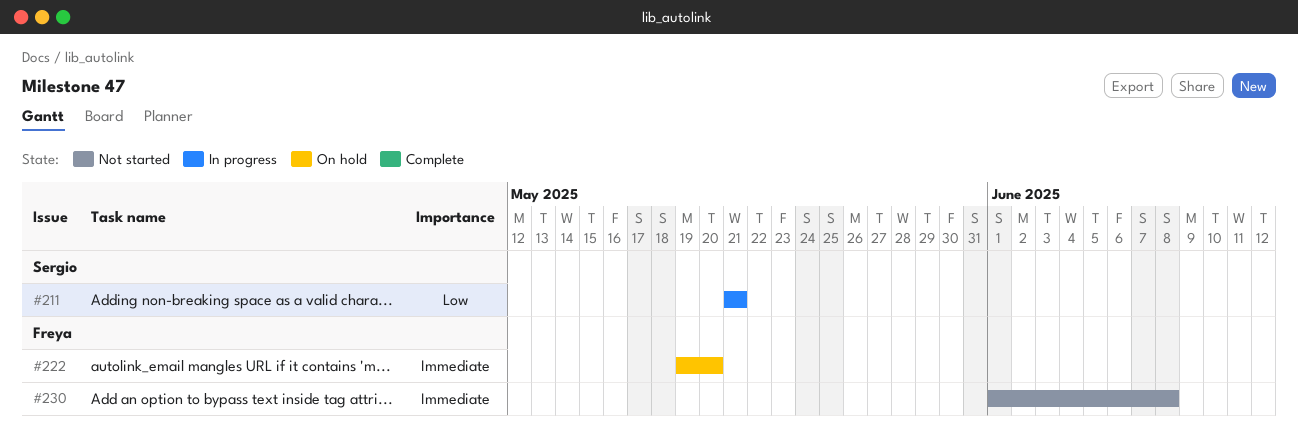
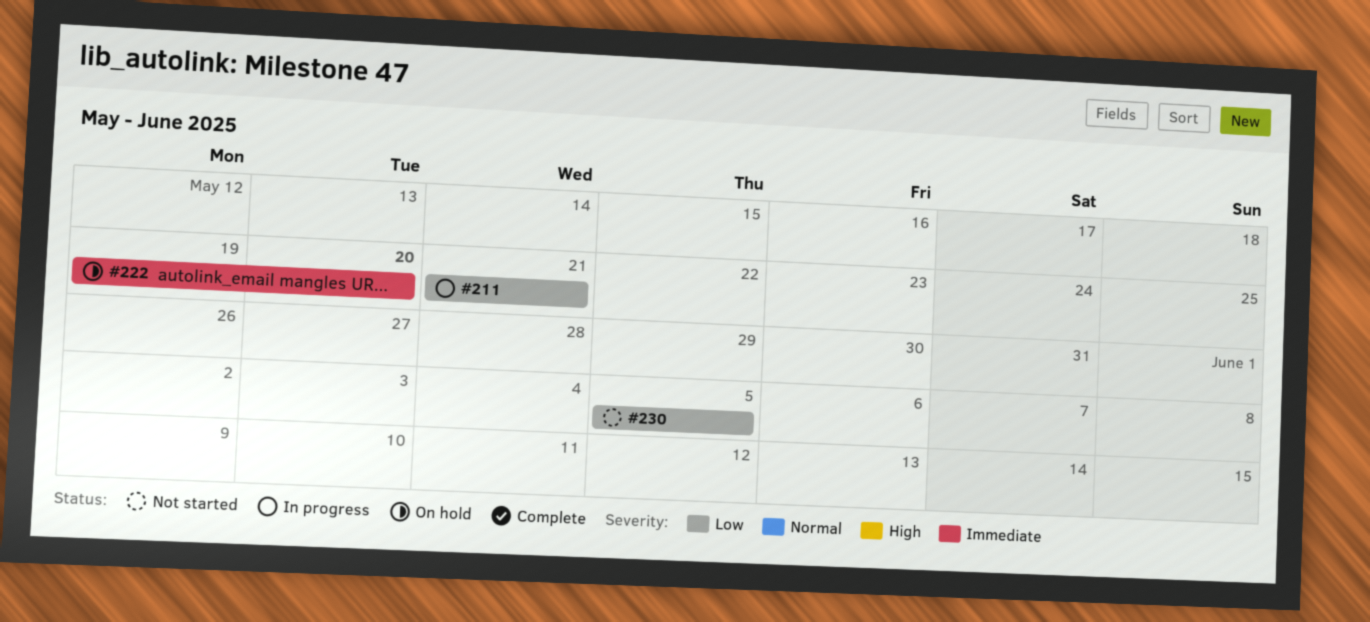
#230, priority: Immediate -> Low
#230, start: Jun 1 -> Jun 5
#230, due: Jun 8 -> Jun 5

